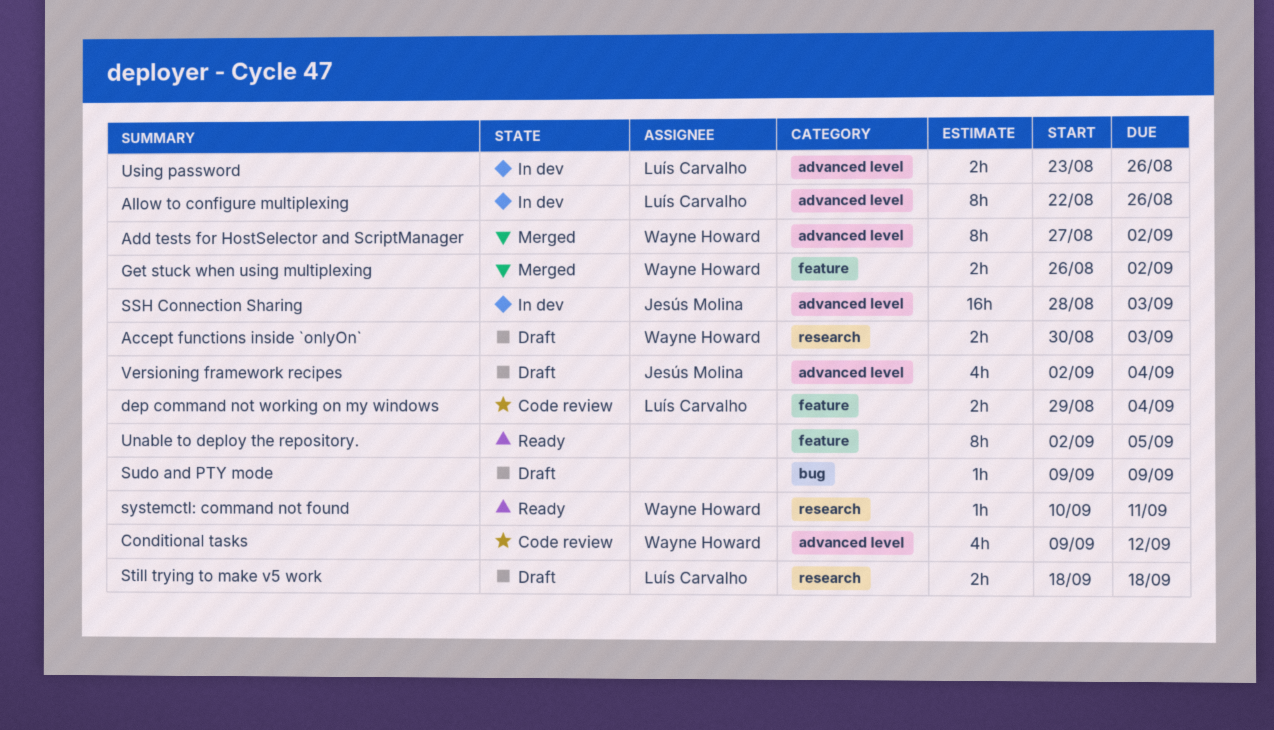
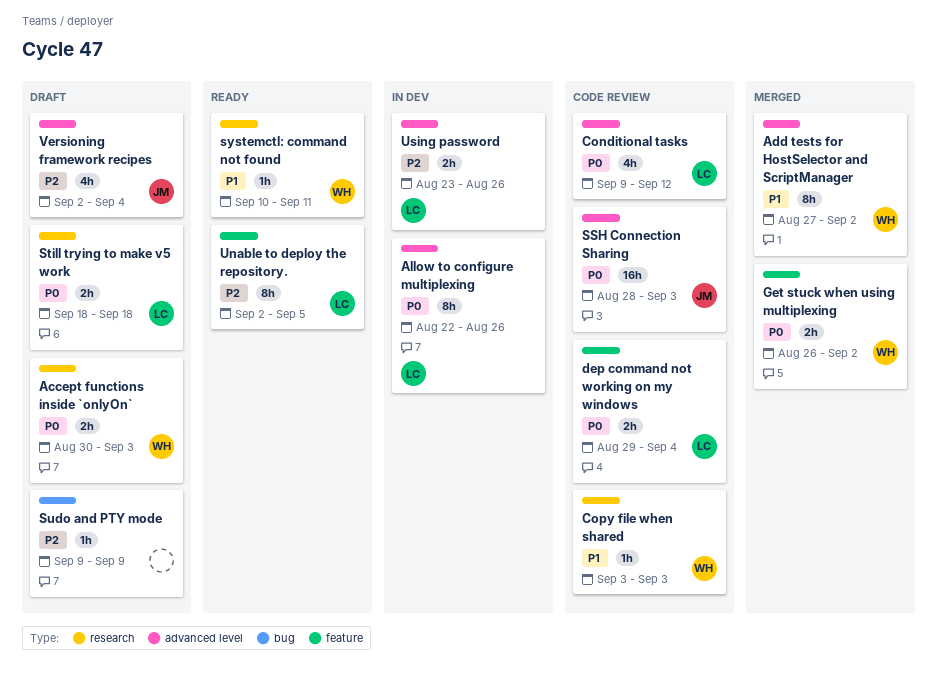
Conditional tasks, owner: Wayne Howard -> Luís Carvalho
Copy file when shared: none -> present
SSH Connection Sharing, status: In dev -> Code review
Unable to deploy the repository., owner: none -> Luís Carvalho

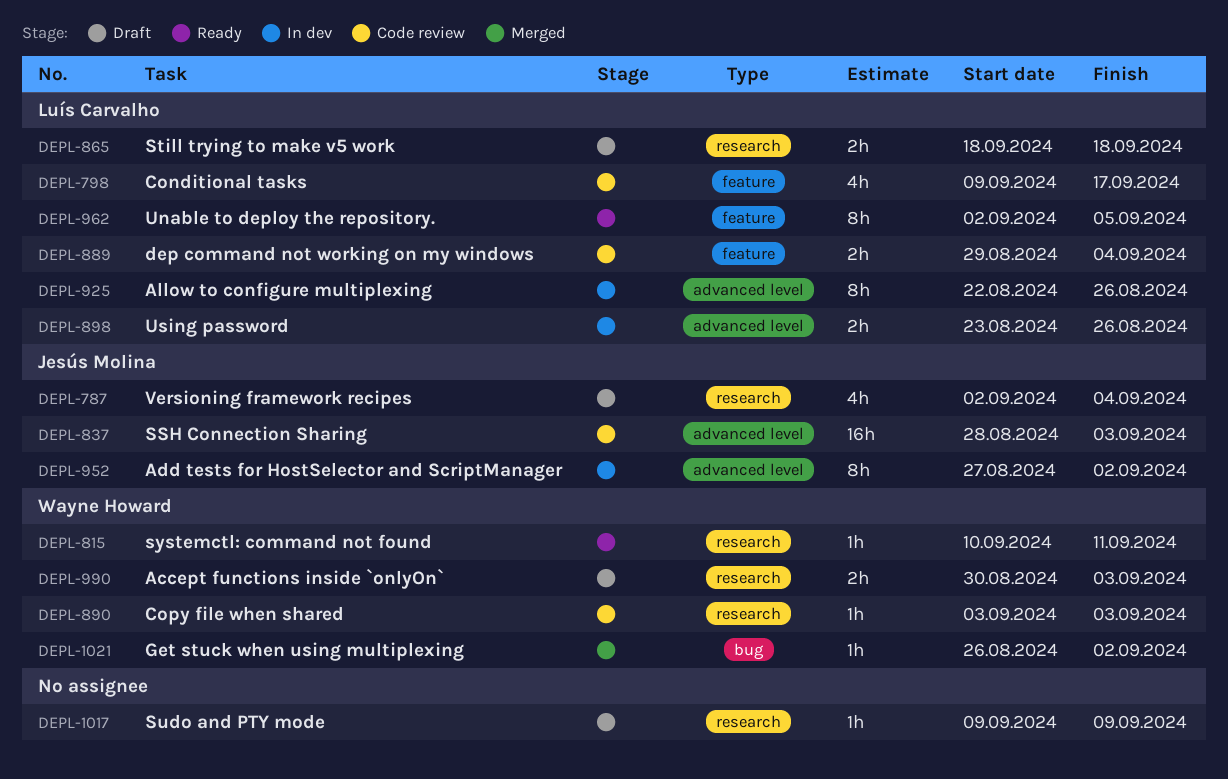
Add tests for HostSelector and ScriptManager, status: Merged -> In dev
Add tests for HostSelector and ScriptManager, owner: Wayne Howard -> Jesús Molina
Conditional tasks, label: advanced level -> feature
Conditional tasks, due: Sep 12 -> Sep 17
Get stuck when using multiplexing, label: feature -> bug
Get stuck when using multiplexing, estimate: 2h -> 1h
Sudo and PTY mode, label: bug -> research
Versioning framework recipes, label: advanced level -> research

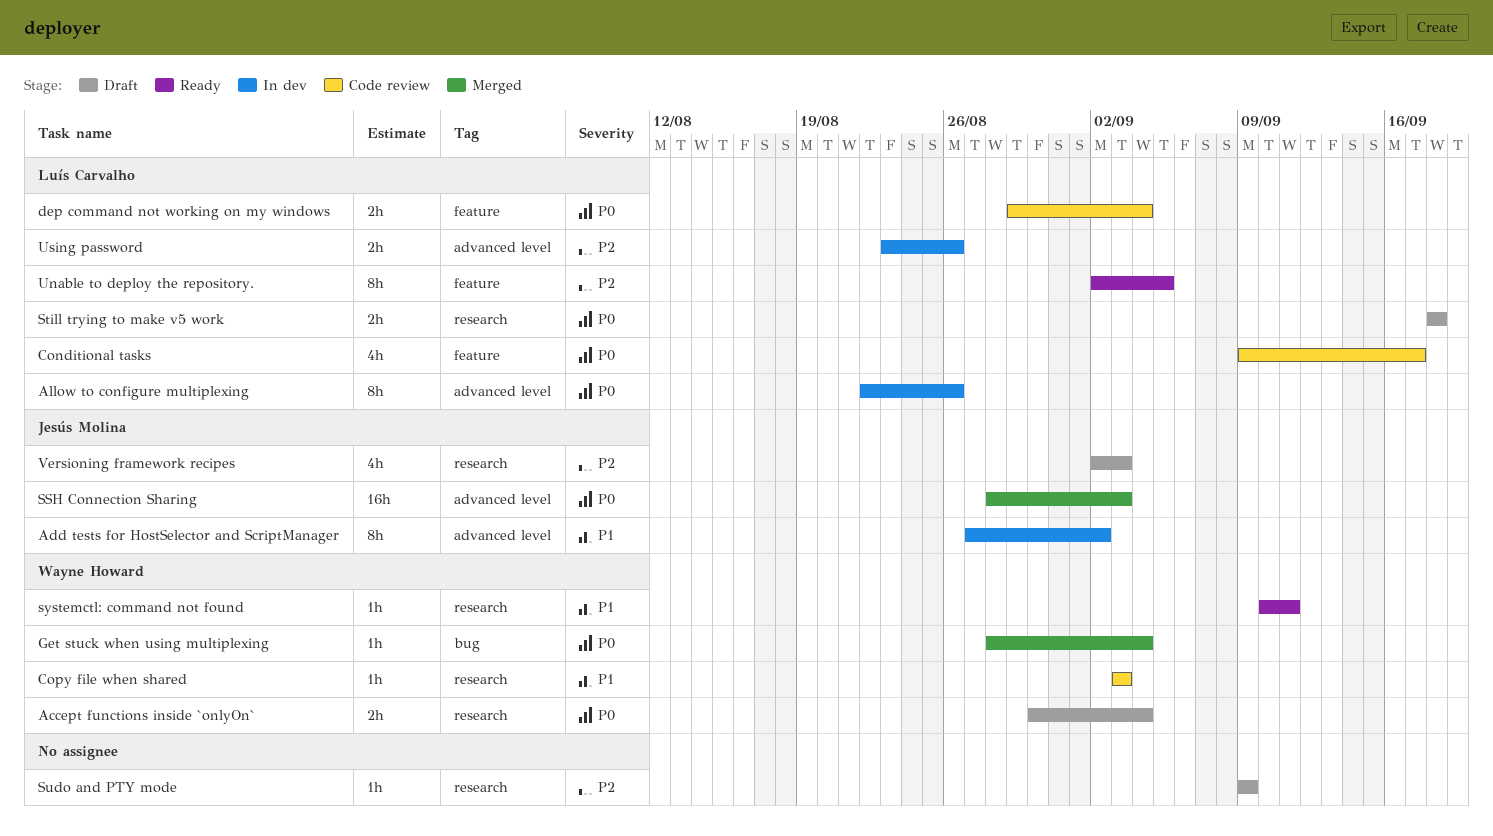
Accept functions inside `onlyOn`, due: Sep 3 -> Sep 4
Get stuck when using multiplexing, start: Aug 26 -> Aug 28
Get stuck when using multiplexing, due: Sep 2 -> Sep 4
SSH Connection Sharing, status: Code review -> Merged
Versioning framework recipes, due: Sep 4 -> Sep 3

